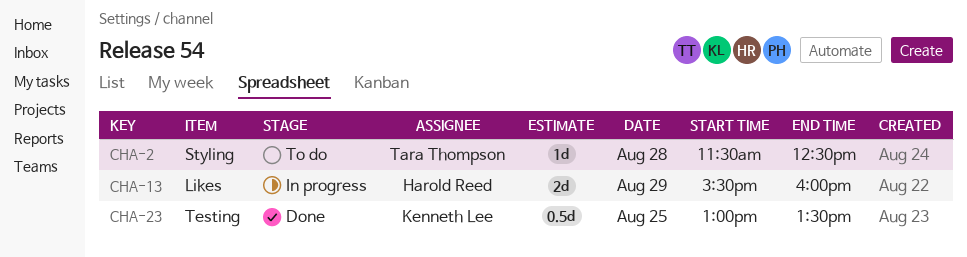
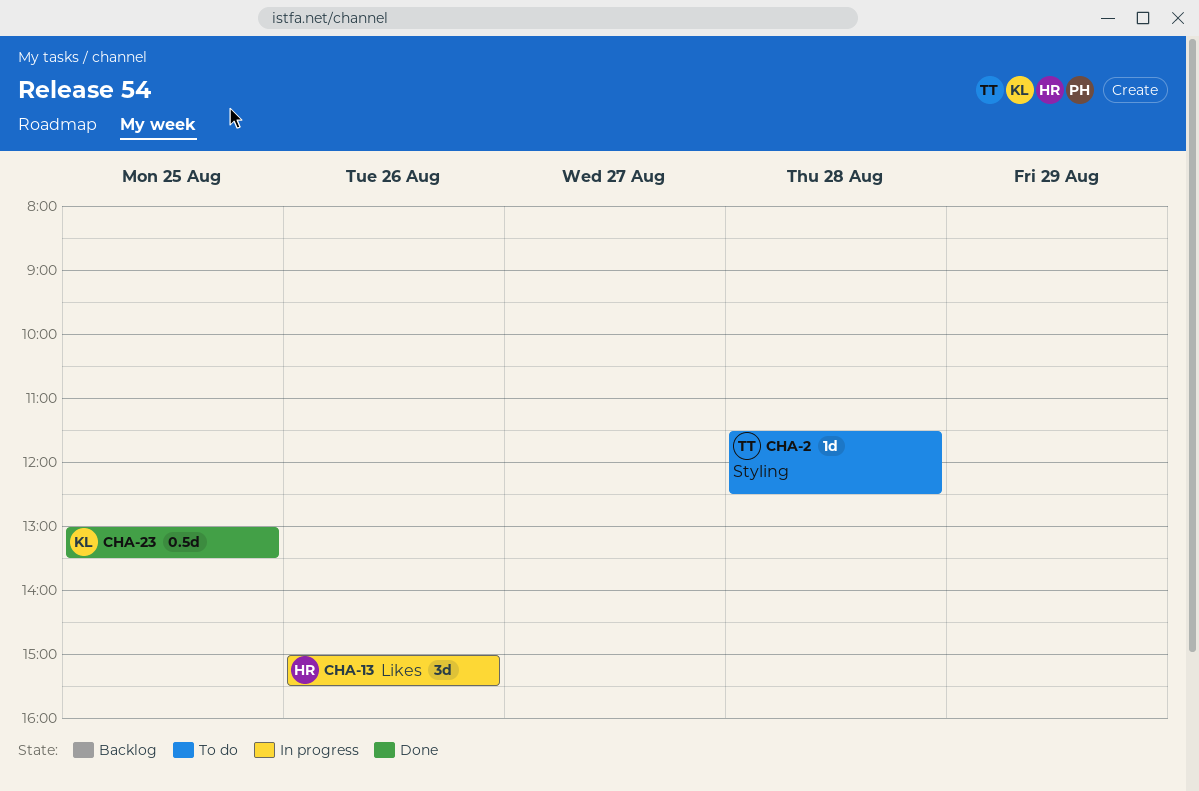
CHA-13, estimate: 2d -> 3d
CHA-13, day: Aug 29 -> Aug 26
CHA-13, begins: 15:30 -> 15:00
CHA-13, ends: 16:00 -> 15:30

